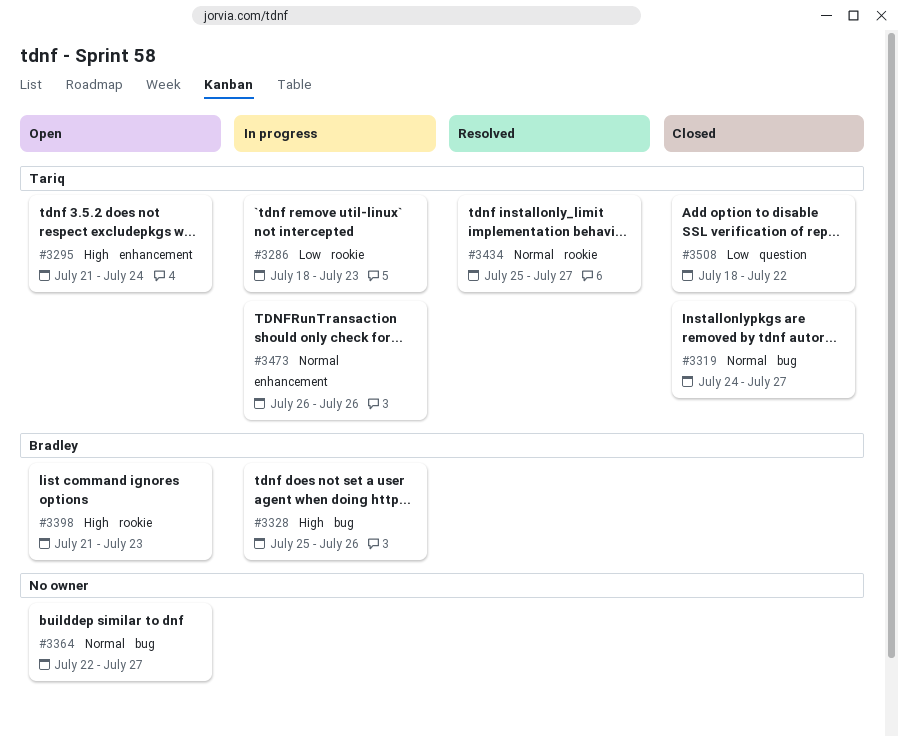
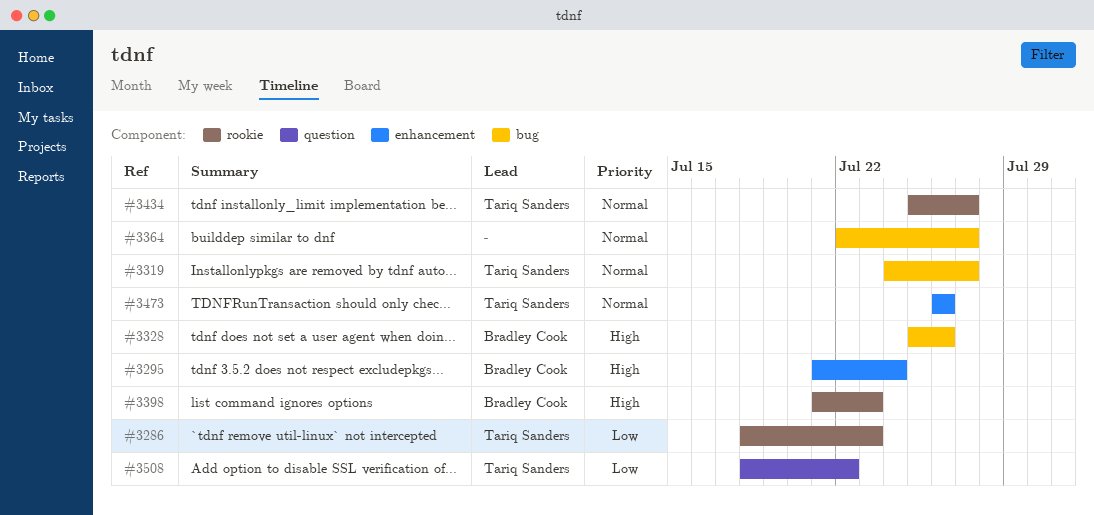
#3295, owner: Tariq Sanders -> Bradley Cook

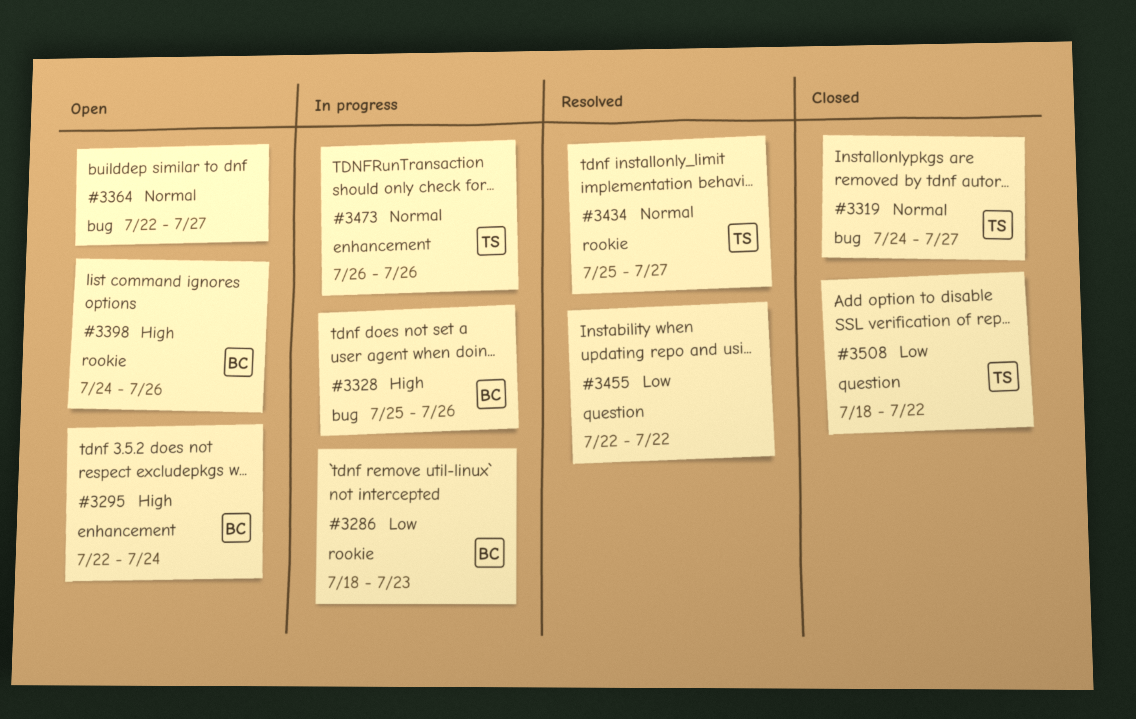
#3286, owner: Tariq Sanders -> Bradley Cook
#3295, start: Jul 21 -> Jul 22
#3398, start: Jul 21 -> Jul 24
#3398, due: Jul 23 -> Jul 26
#3455: none -> present

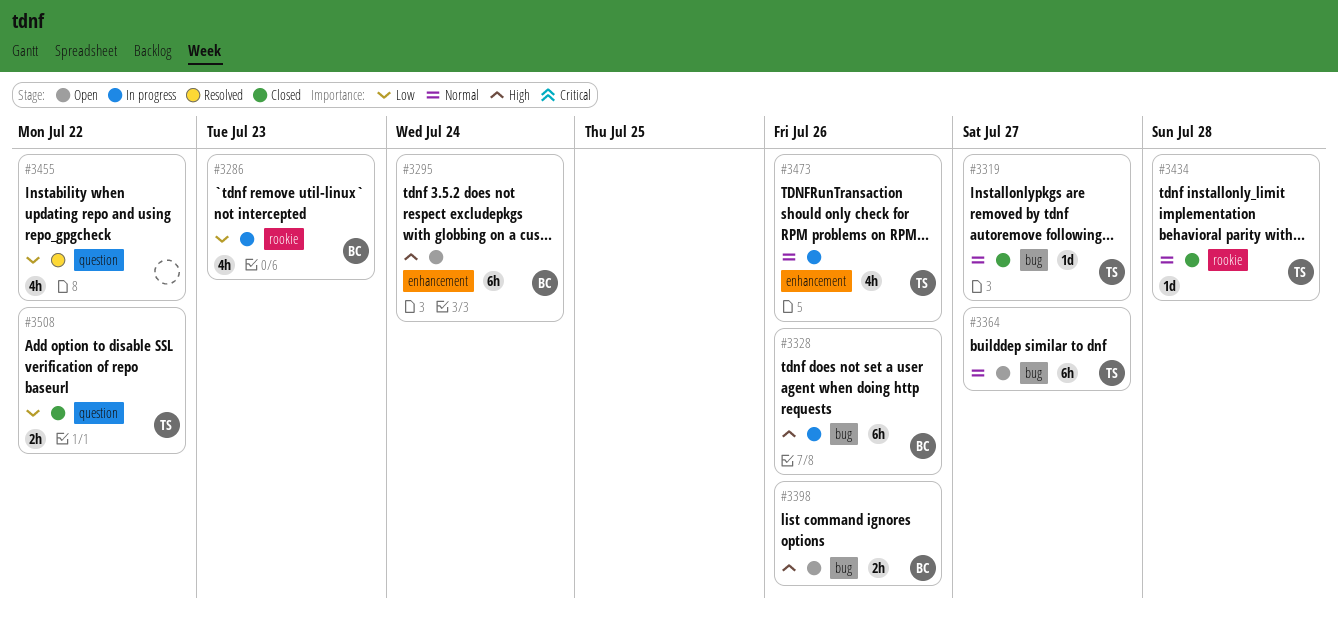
#3364, owner: none -> TS
#3398, label: rookie -> bug
#3434, status: Resolved -> Closed
#3434, due: Jul 27 -> Jul 28

